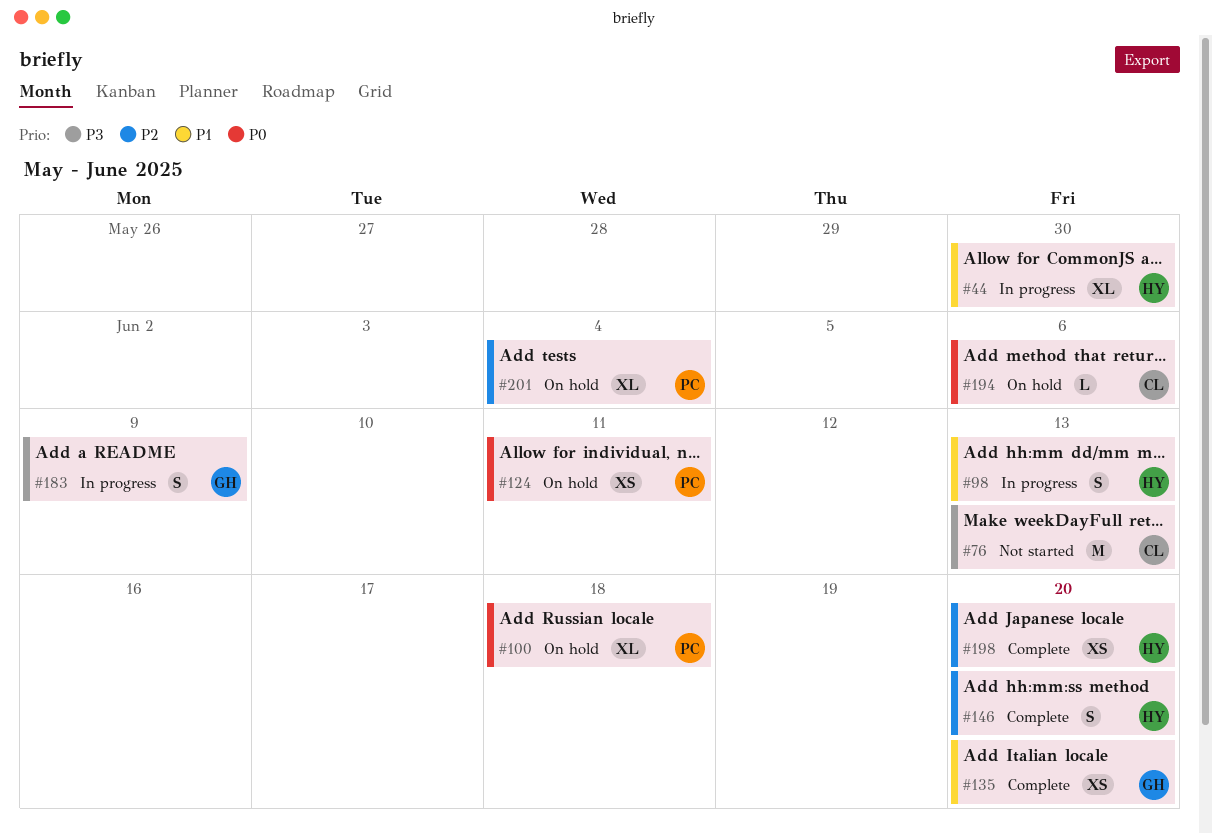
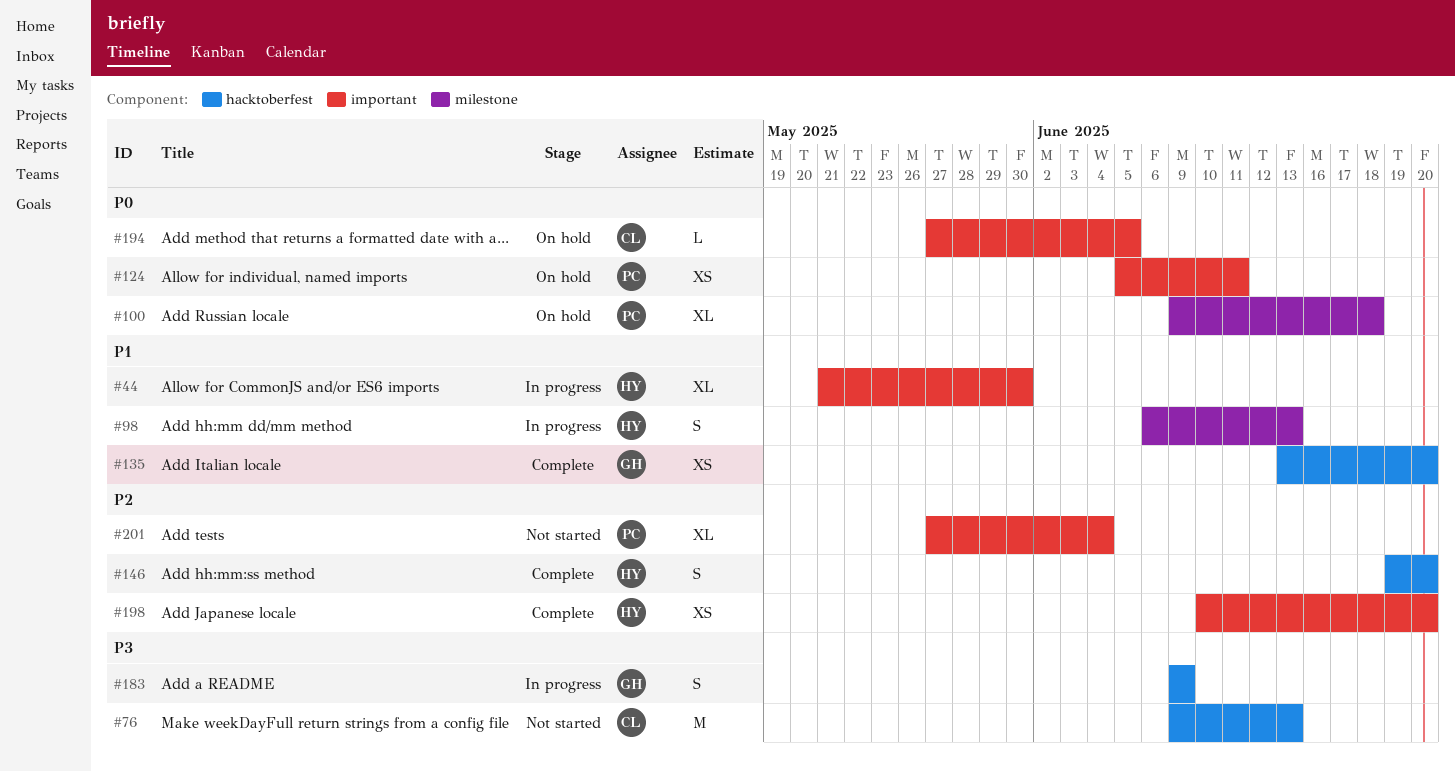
#194, due: Jun 6 -> Jun 5
#201, status: On hold -> Not started

